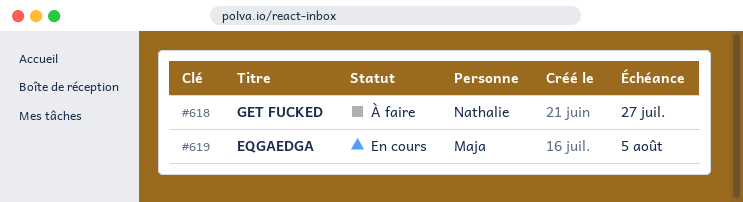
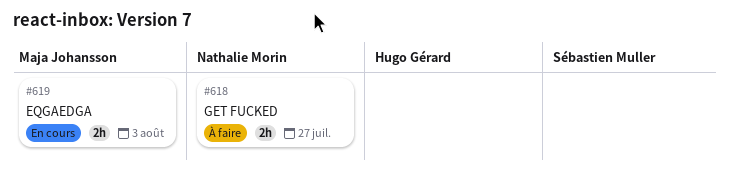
#619, due: Aug 5 -> Aug 3

